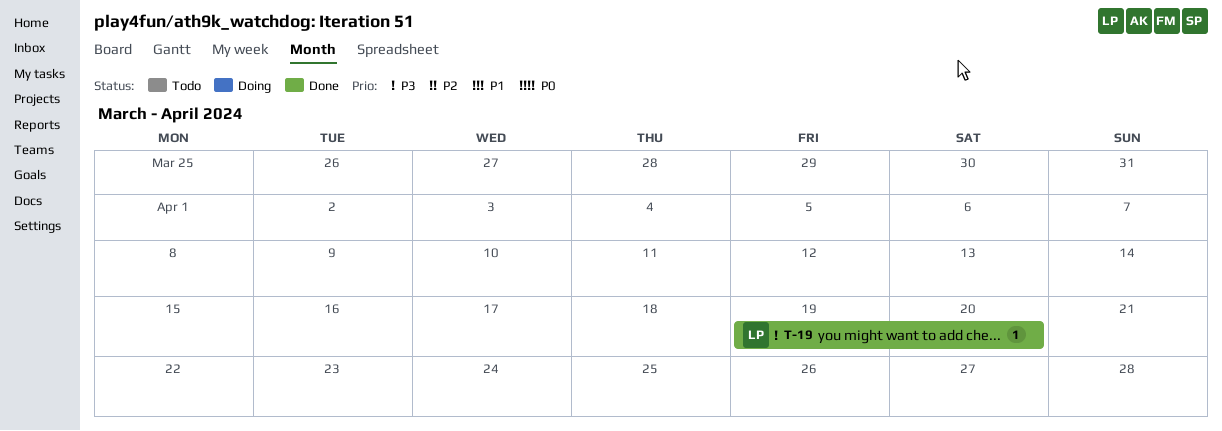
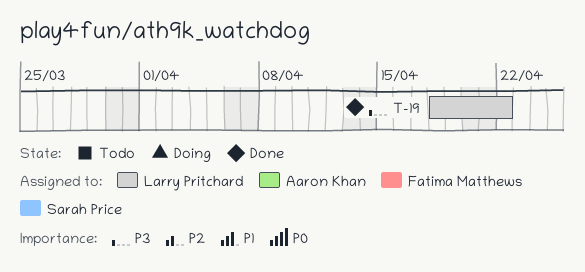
T-19, start: Apr 19 -> Apr 18
T-19, due: Apr 20 -> Apr 22

